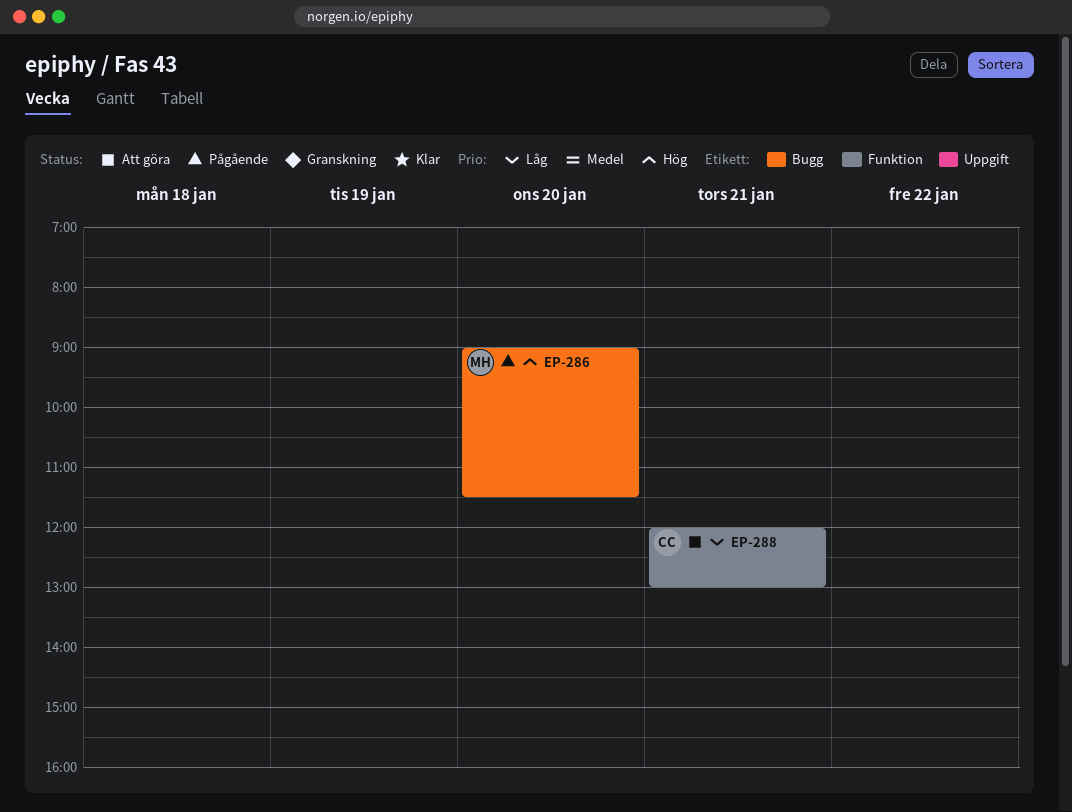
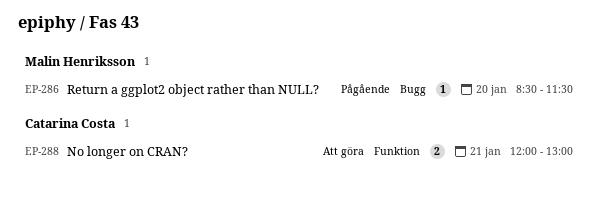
EP-286, begins: 09:00 -> 08:30

